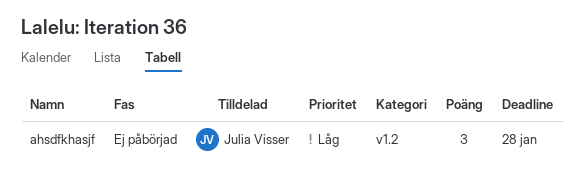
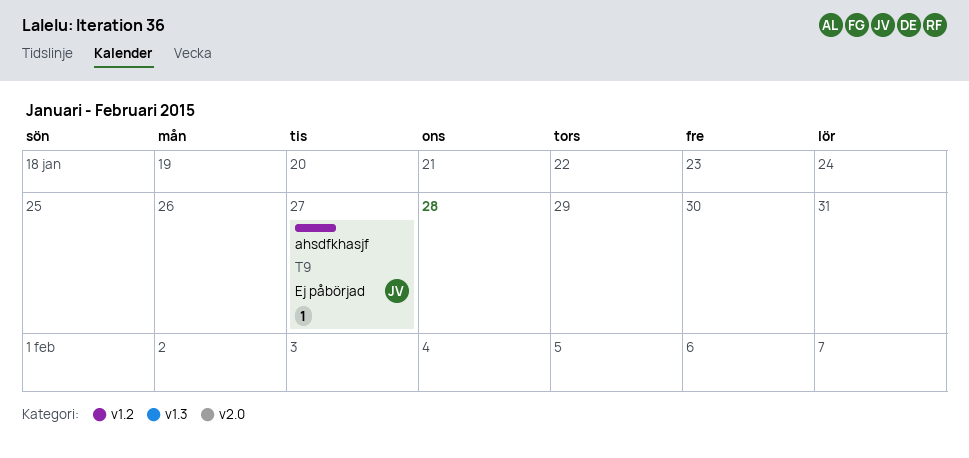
ahsdfkhasjf, estimate: 3 -> 1
ahsdfkhasjf, due: Jan 28 -> Jan 27

